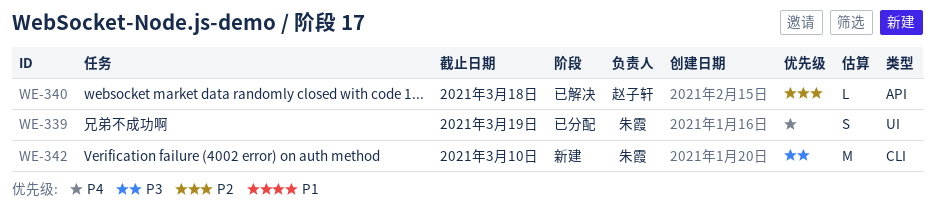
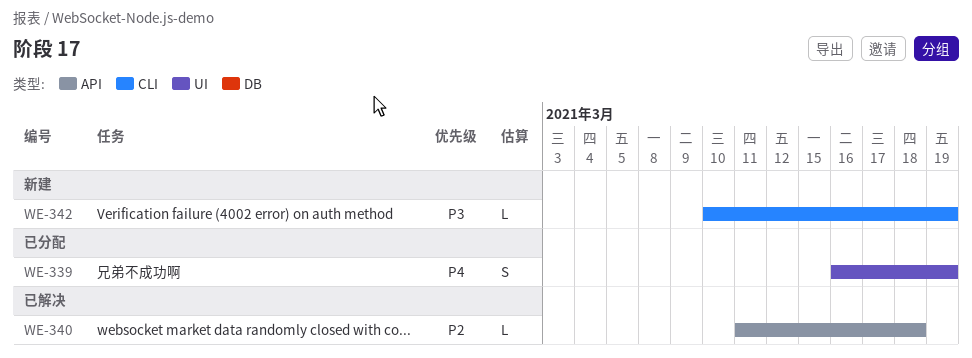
WE-342, estimate: M -> L
WE-342, due: Mar 10 -> Mar 19

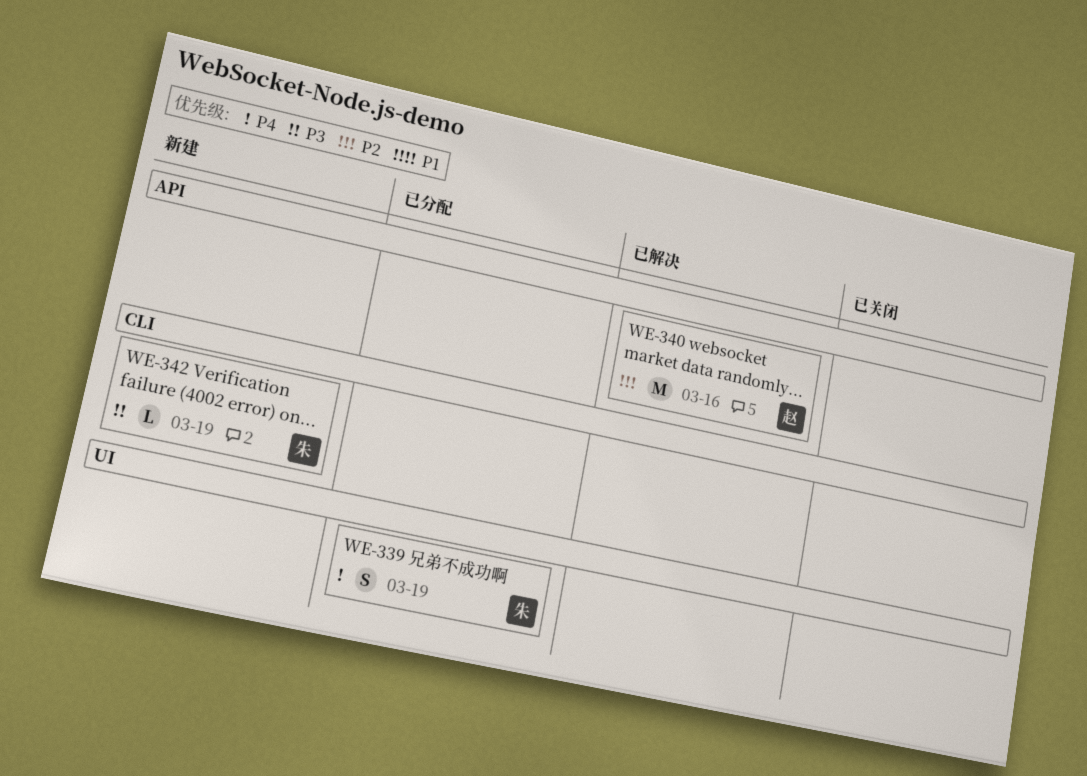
WE-340, estimate: L -> M
WE-340, due: Mar 18 -> Mar 16

